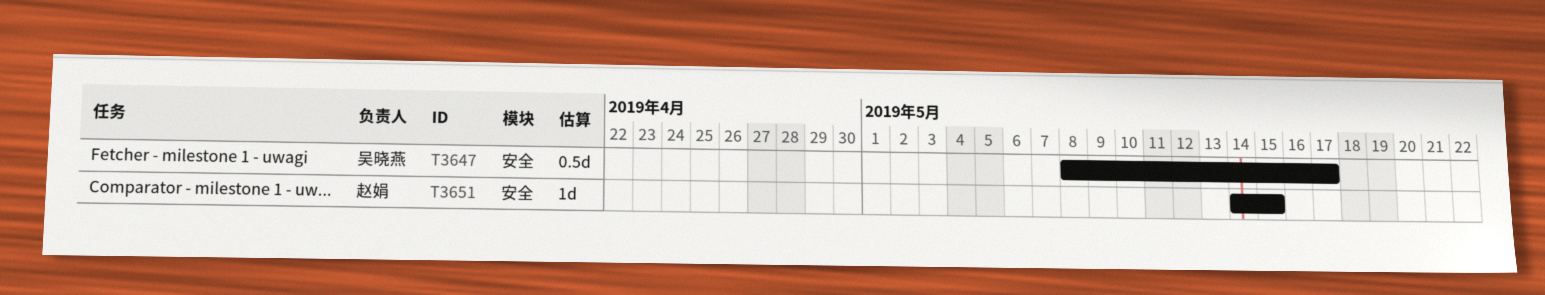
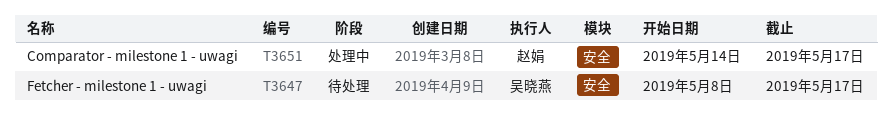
T3651, due: May 15 -> May 17

